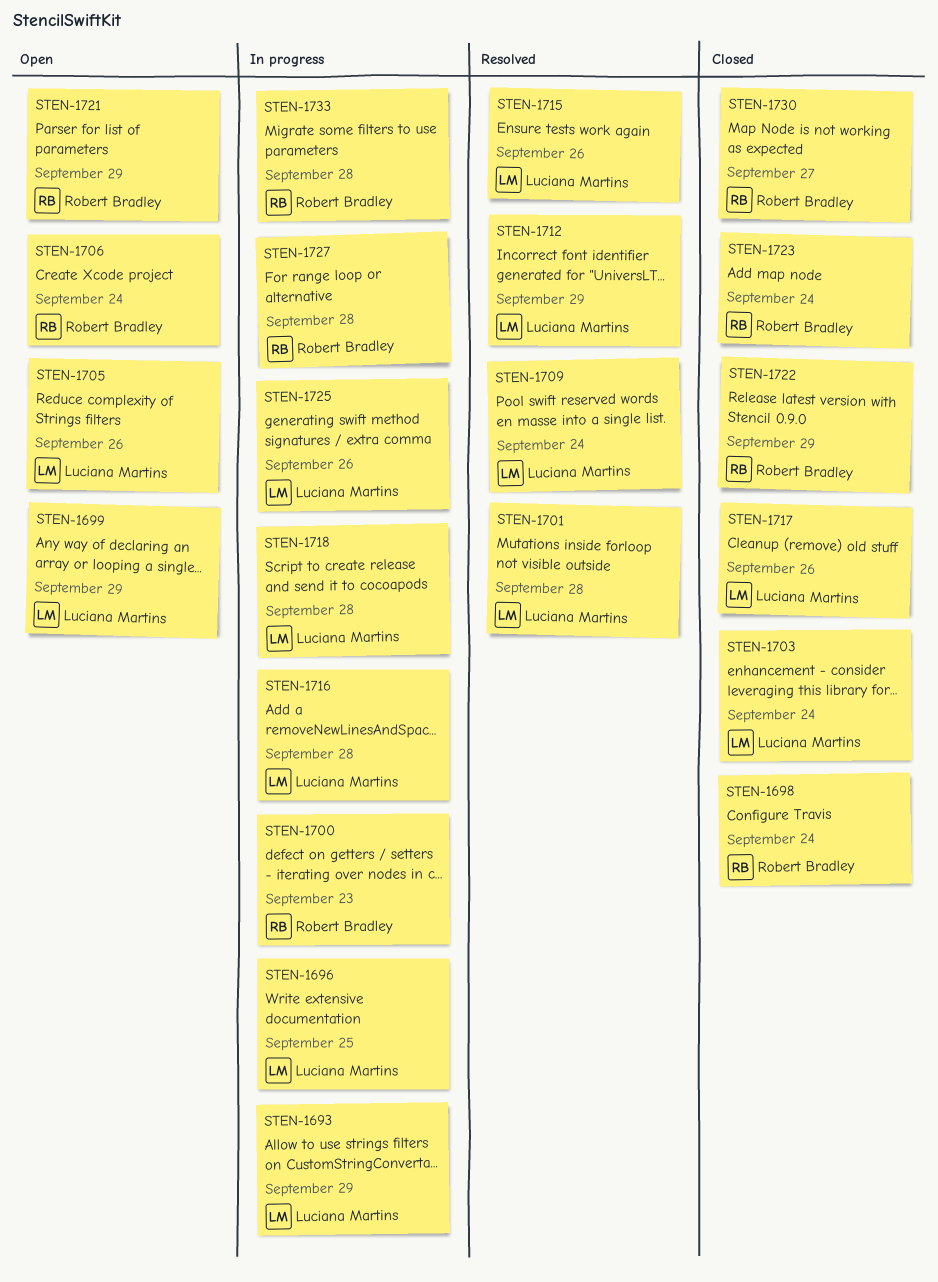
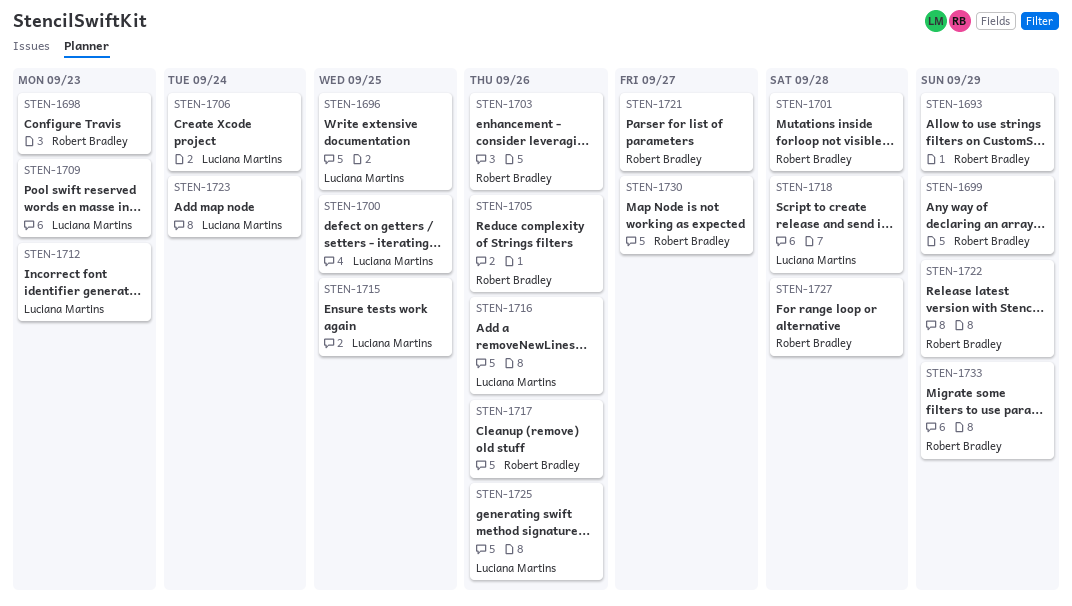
STEN-1693, owner: Luciana Martins -> Robert Bradley
STEN-1698, due: Sep 24 -> Sep 23
STEN-1699, owner: Luciana Martins -> Robert Bradley
STEN-1700, owner: Robert Bradley -> Luciana Martins
STEN-1700, due: Sep 23 -> Sep 25
STEN-1701, owner: Luciana Martins -> Robert Bradley
STEN-1703, owner: Luciana Martins -> Robert Bradley
STEN-1703, due: Sep 24 -> Sep 26
STEN-1705, owner: Luciana Martins -> Robert Bradley
STEN-1706, owner: Robert Bradley -> Luciana Martins
STEN-1709, due: Sep 24 -> Sep 23
STEN-1712, due: Sep 29 -> Sep 23
STEN-1715, due: Sep 26 -> Sep 25
STEN-1716, due: Sep 28 -> Sep 26
STEN-1717, owner: Luciana Martins -> Robert Bradley
STEN-1721, due: Sep 29 -> Sep 27
STEN-1723, owner: Robert Bradley -> Luciana Martins
STEN-1733, due: Sep 28 -> Sep 29

